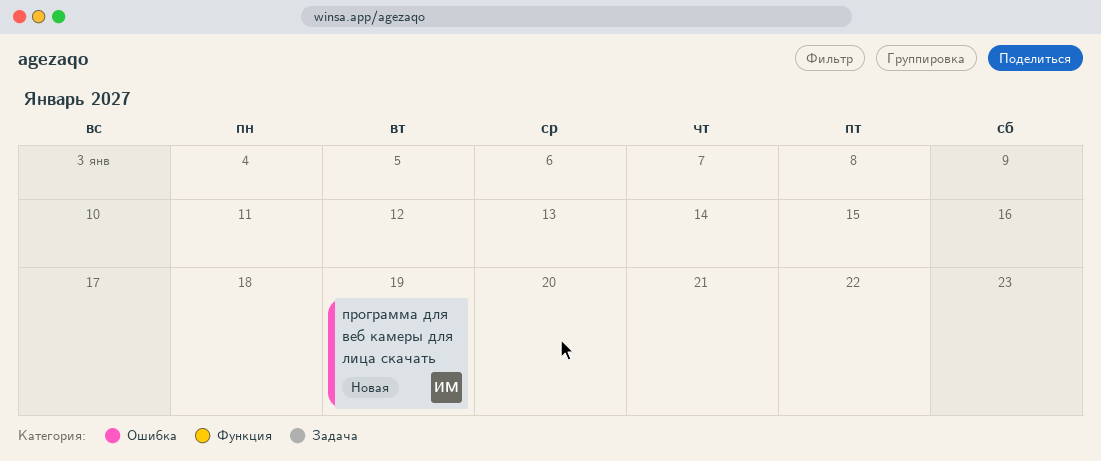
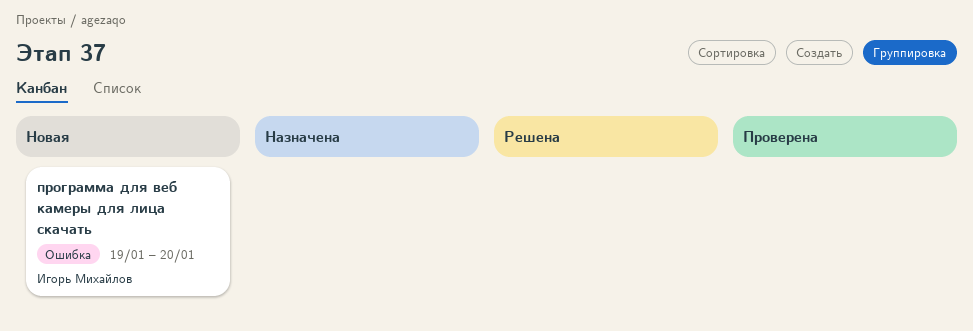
программа для веб камеры для лица скачать, due: Jan 19 -> Jan 20

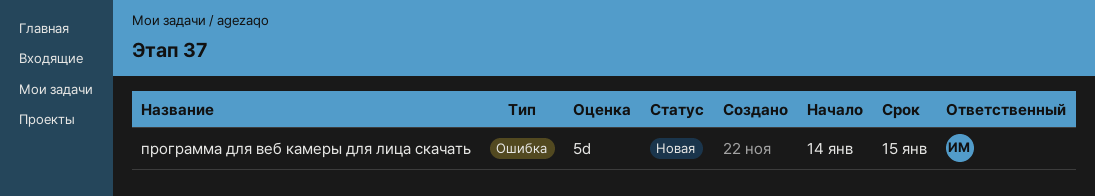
программа для веб камеры для лица скачать, start: Jan 19 -> Jan 14
программа для веб камеры для лица скачать, due: Jan 20 -> Jan 15

